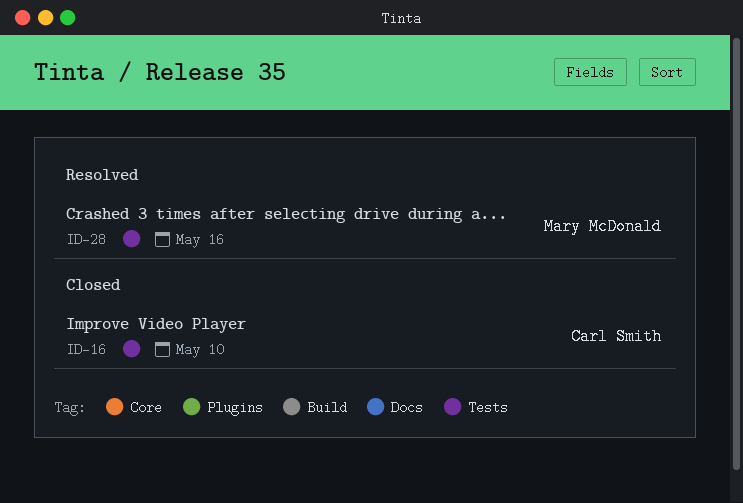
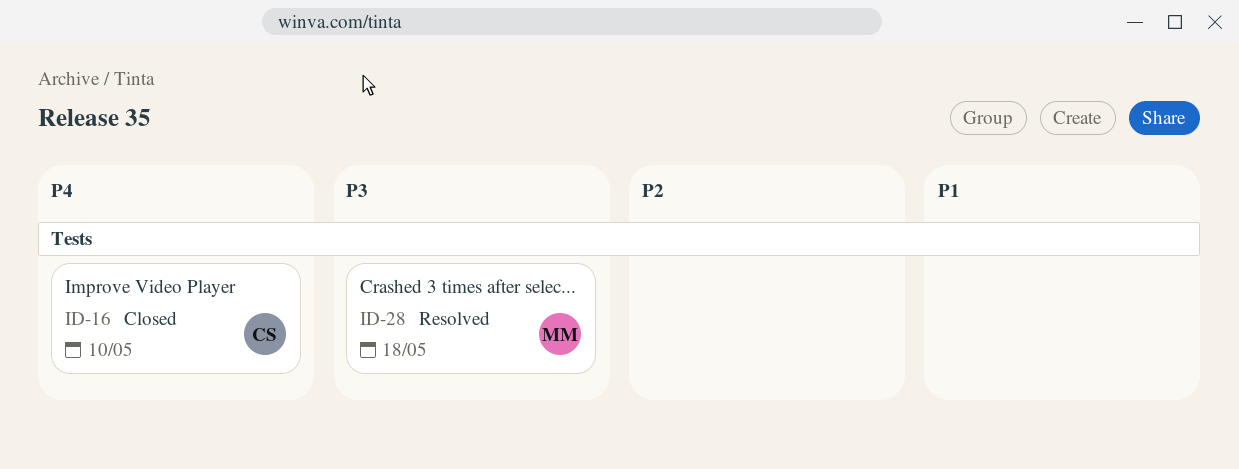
ID-28, due: May 16 -> May 18

